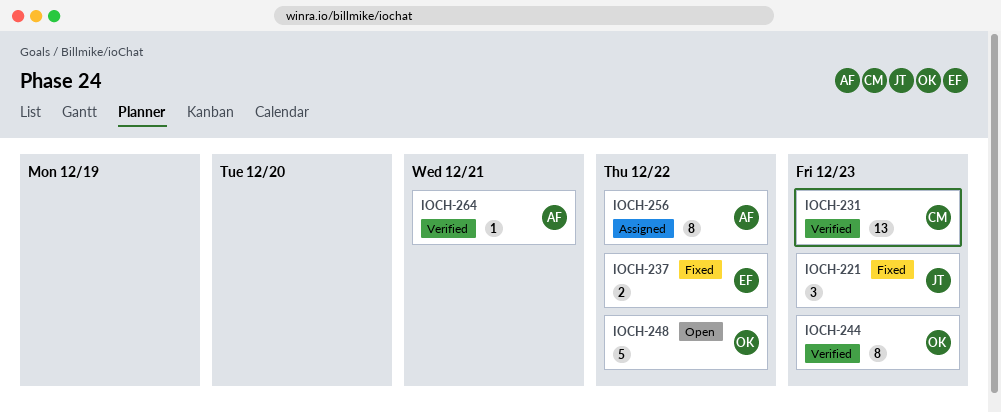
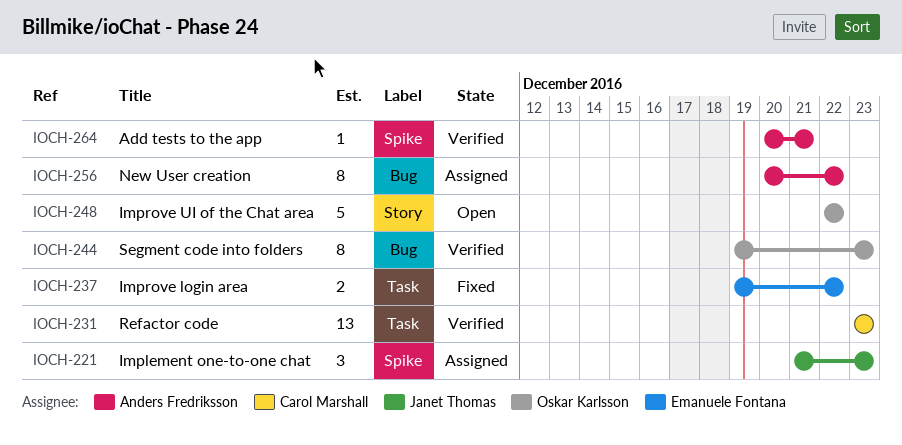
IOCH-221, status: Fixed -> Assigned

